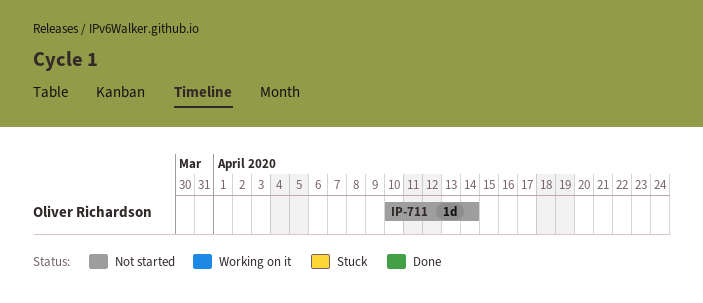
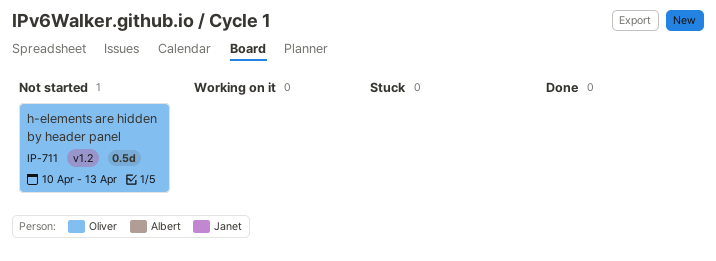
IP-711, estimate: 1d -> 0.5d
IP-711, due: Apr 14 -> Apr 13

